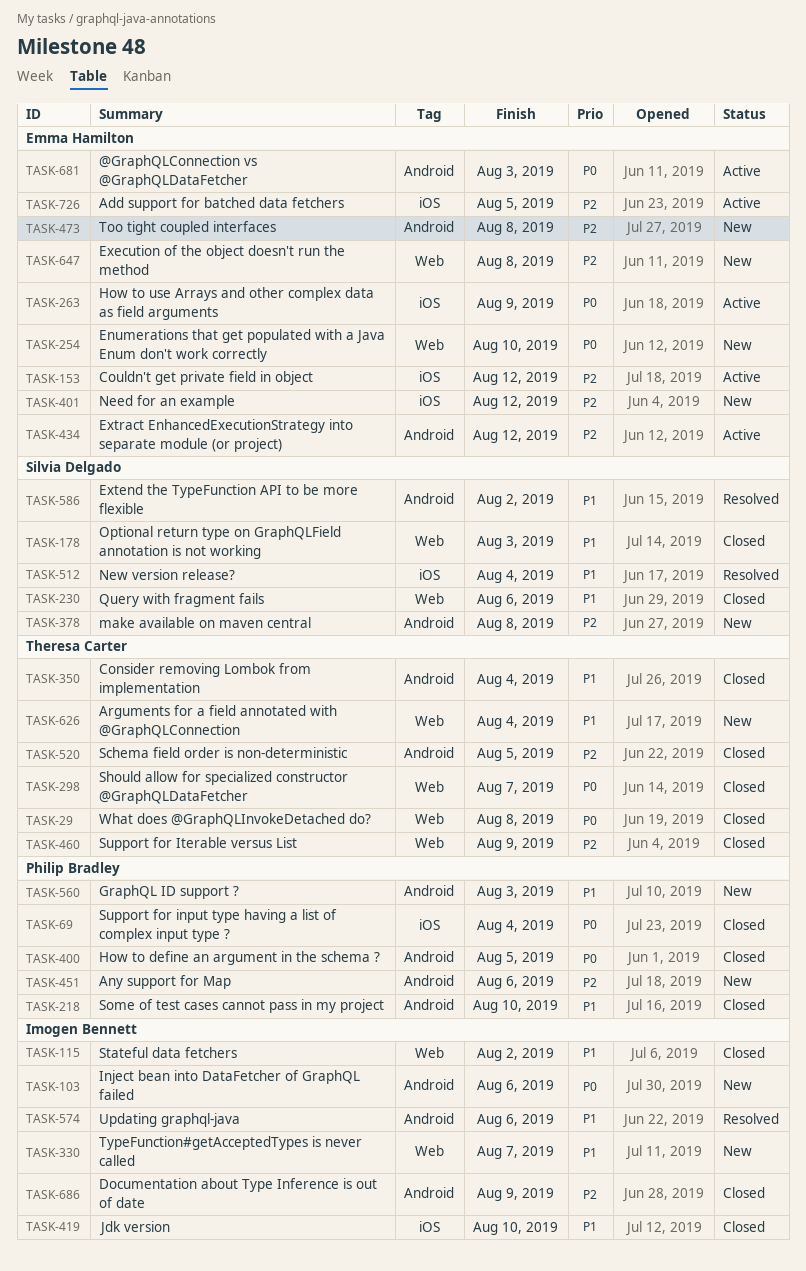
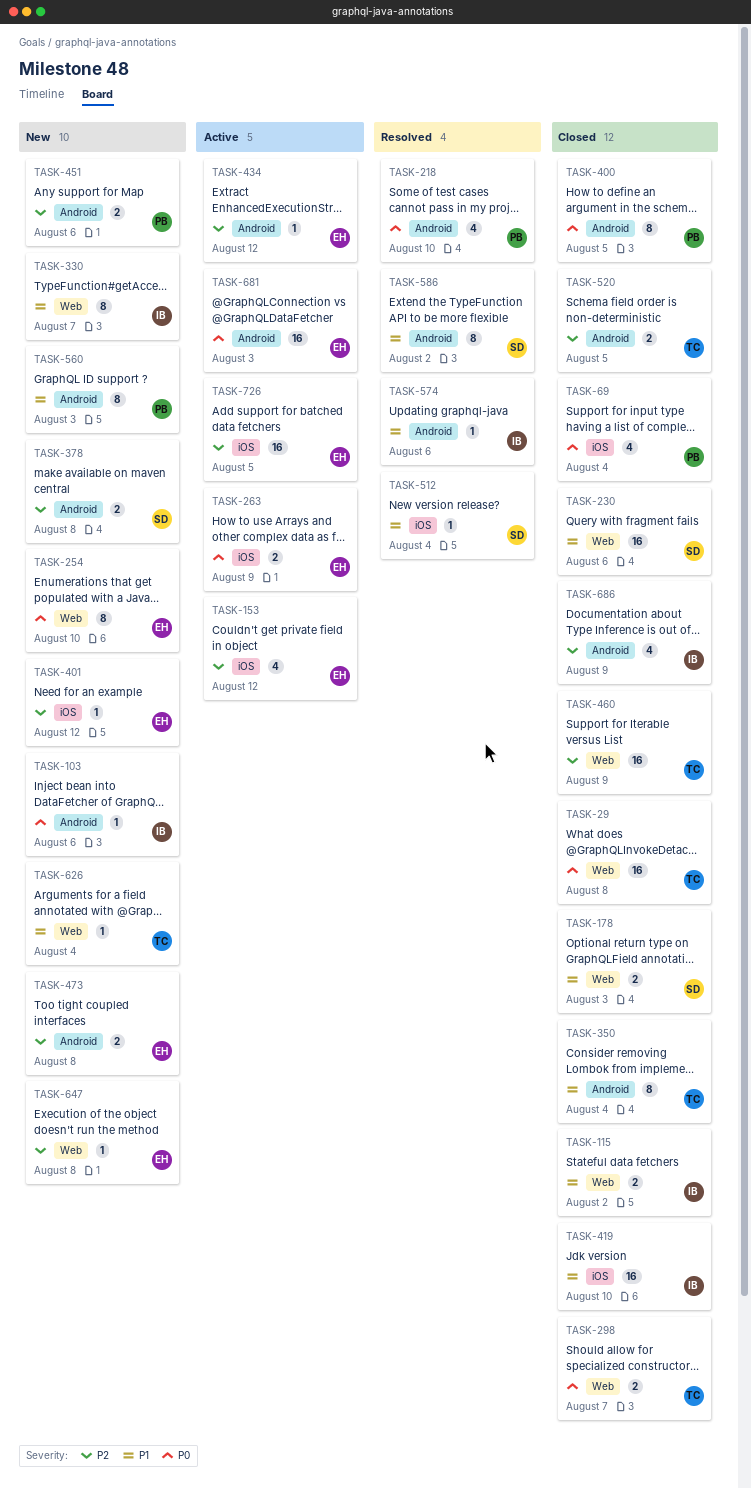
TASK-218, status: Closed -> Resolved
TASK-218, priority: P1 -> P0

